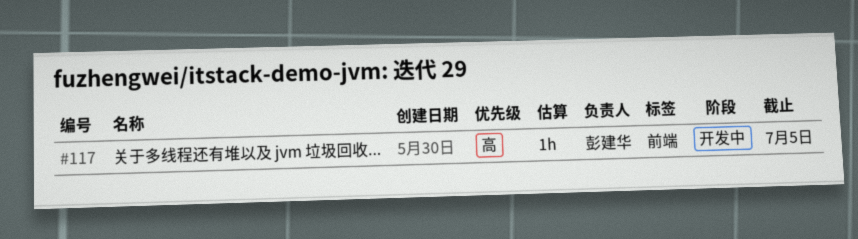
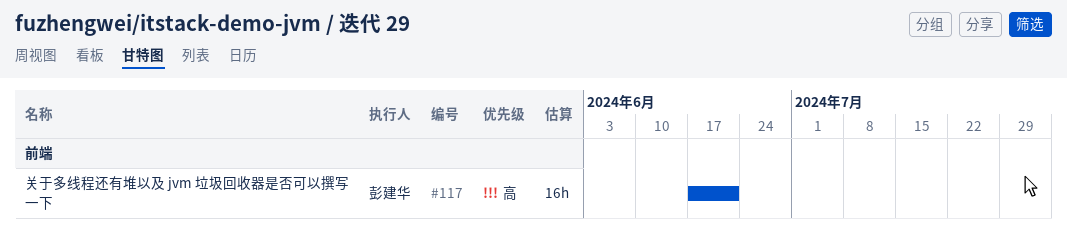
#117, estimate: 1h -> 16h
#117, due: Jul 5 -> Jun 21

